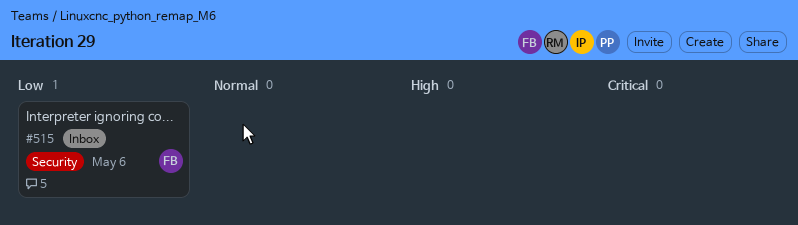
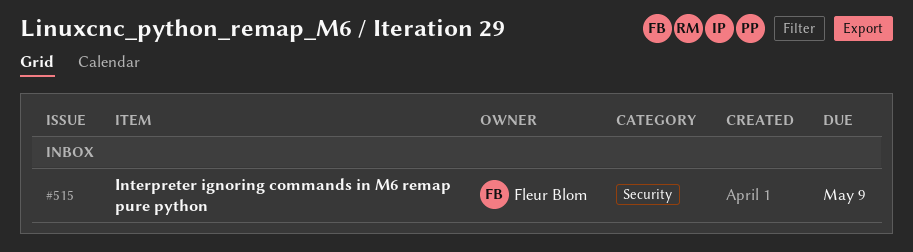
#515, due: May 6 -> May 9

